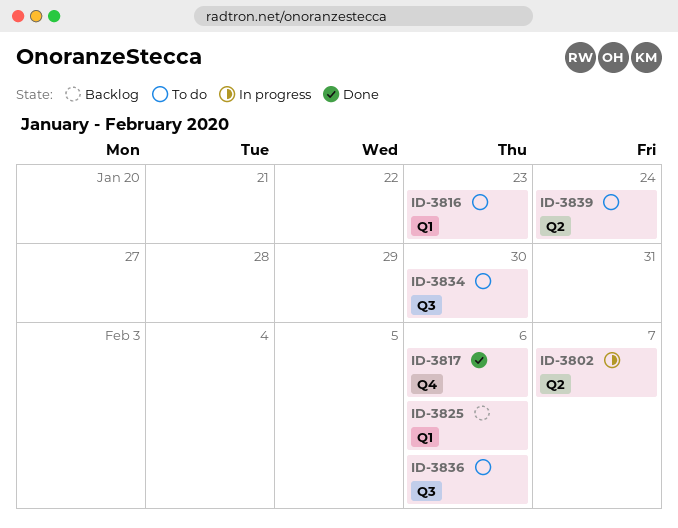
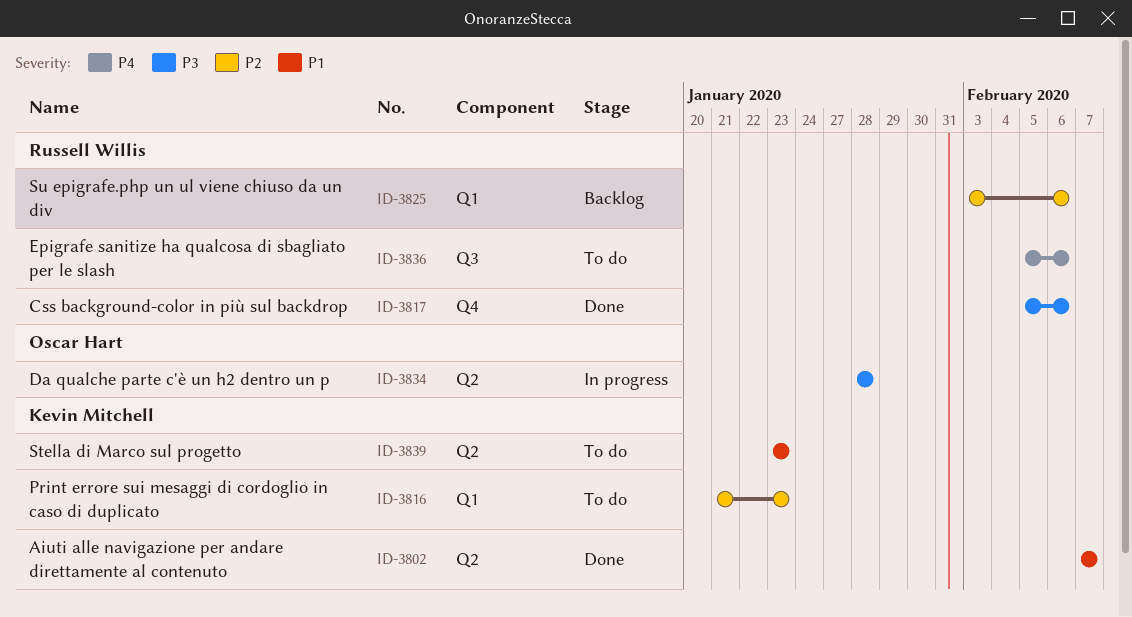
ID-3802, status: In progress -> Done
ID-3834, status: To do -> In progress
ID-3834, label: Q3 -> Q2
ID-3834, due: Jan 30 -> Jan 28
ID-3839, due: Jan 24 -> Jan 23

